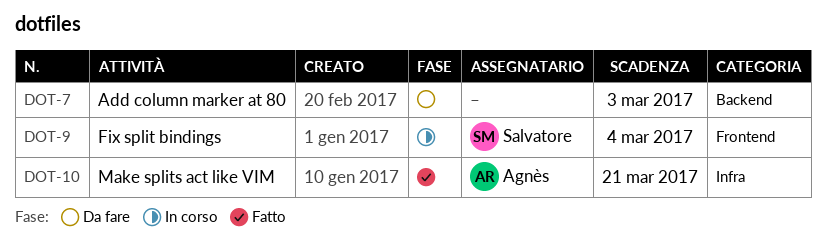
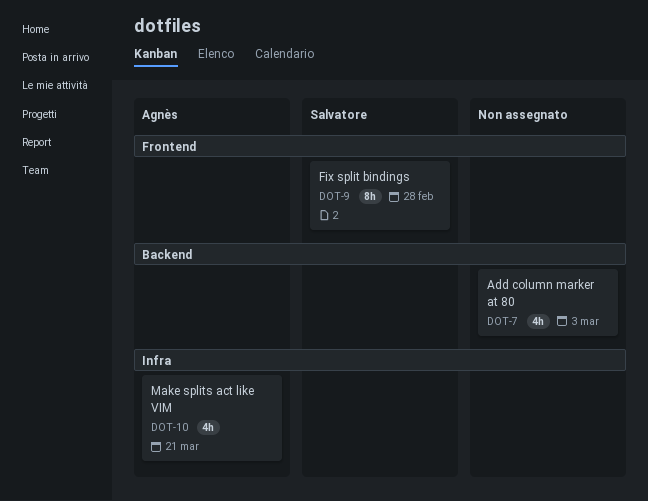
DOT-9, due: Mar 4 -> Feb 28

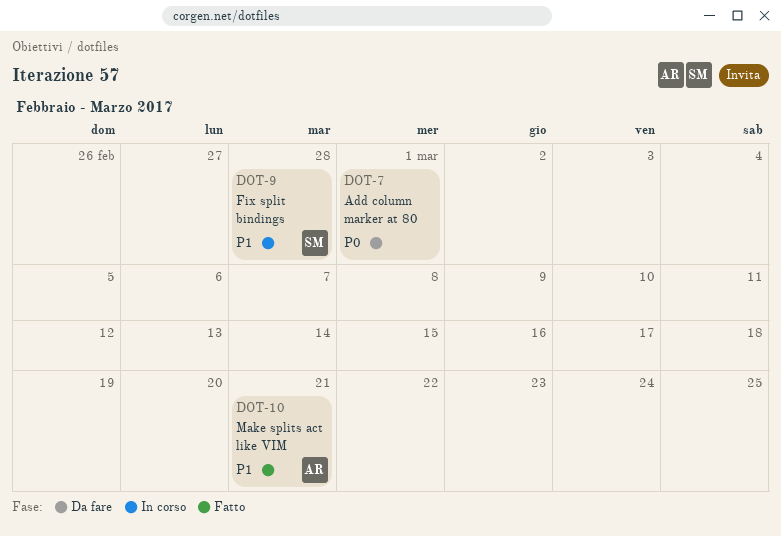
DOT-7, due: Mar 3 -> Mar 1

